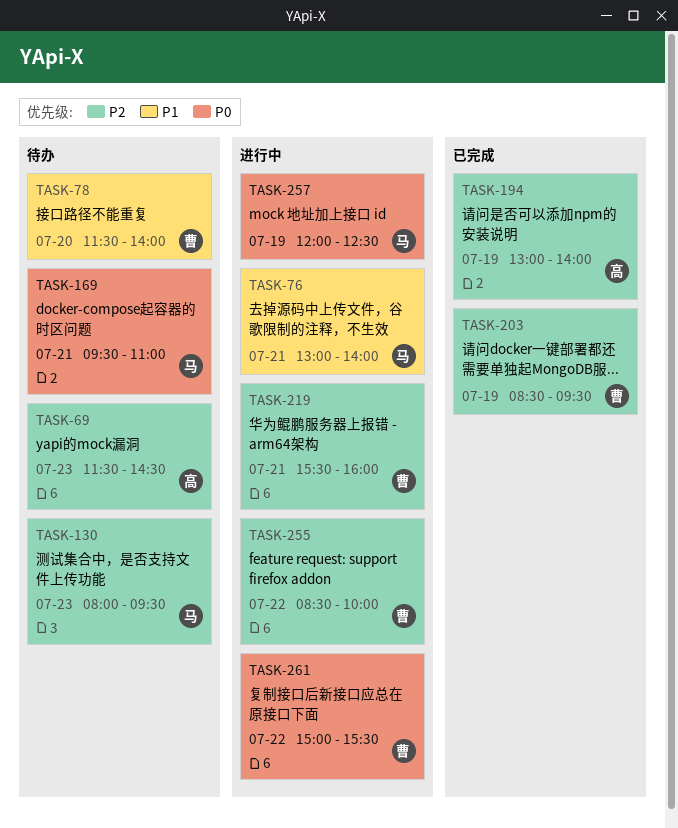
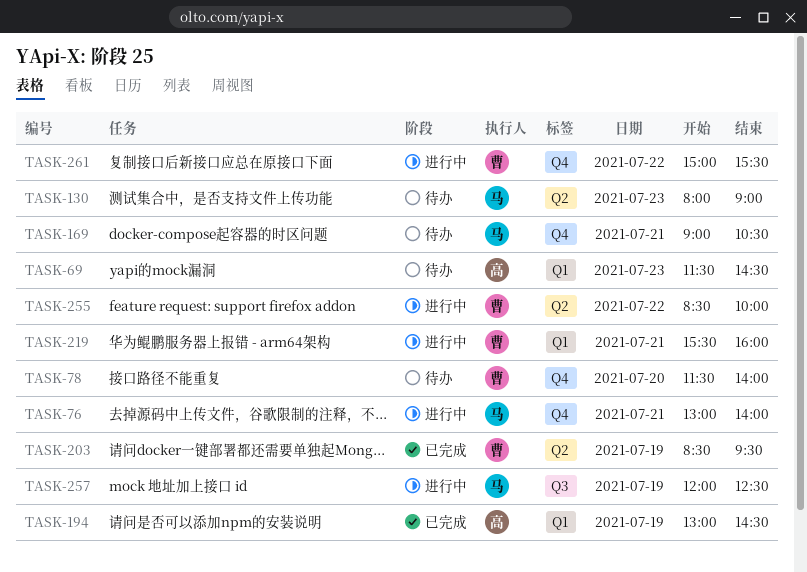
TASK-130, ends: 09:30 -> 09:00
TASK-169, begins: 09:30 -> 09:00
TASK-169, ends: 11:00 -> 10:30
TASK-194, ends: 14:00 -> 14:30

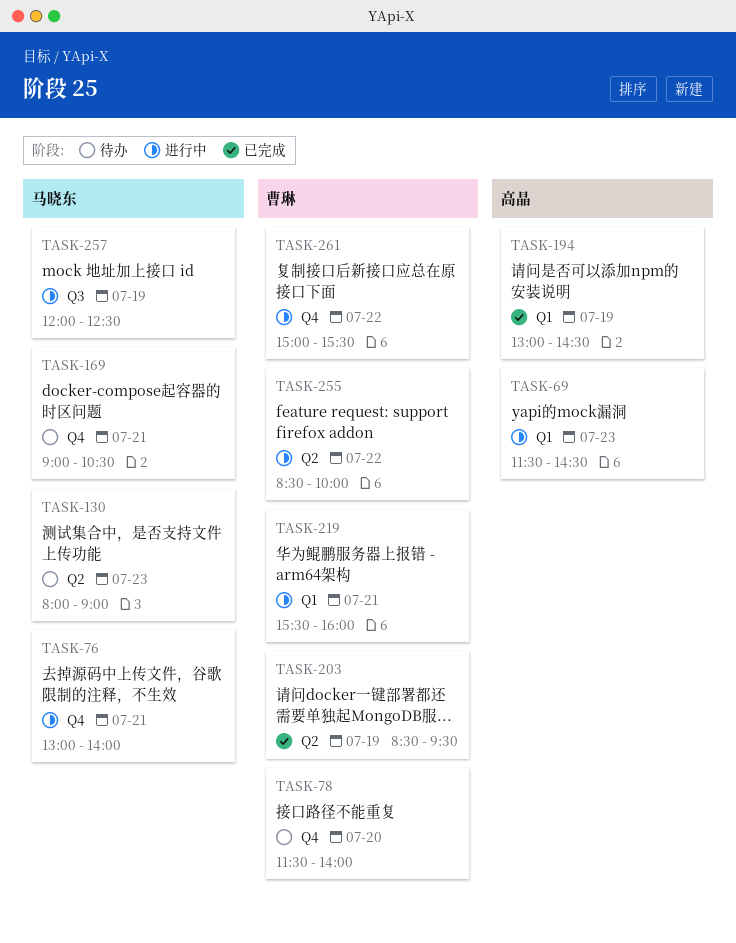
TASK-69, status: 待办 -> 进行中

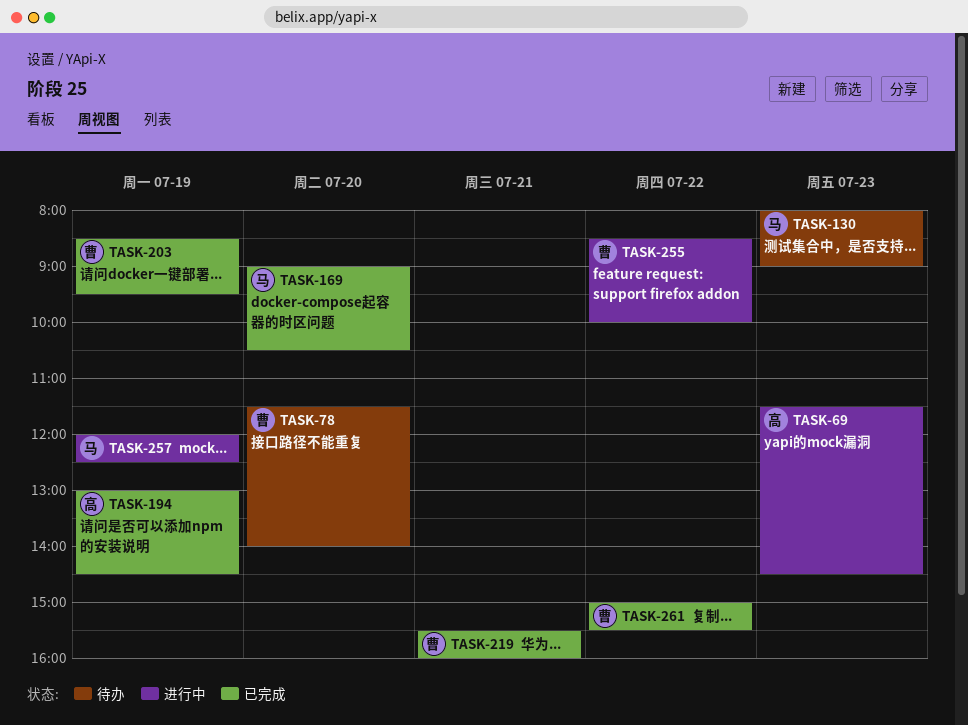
TASK-76: present -> none
TASK-169, status: 待办 -> 已完成
TASK-169, day: Jul 21 -> Jul 20
TASK-219, status: 进行中 -> 已完成
TASK-261, status: 进行中 -> 已完成

